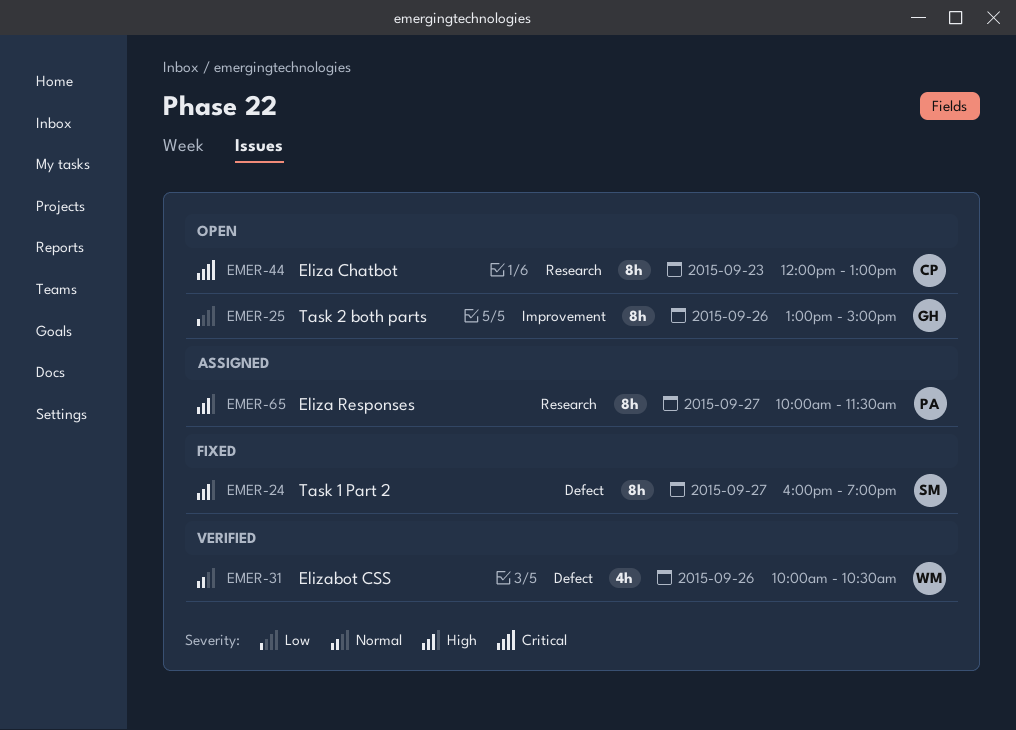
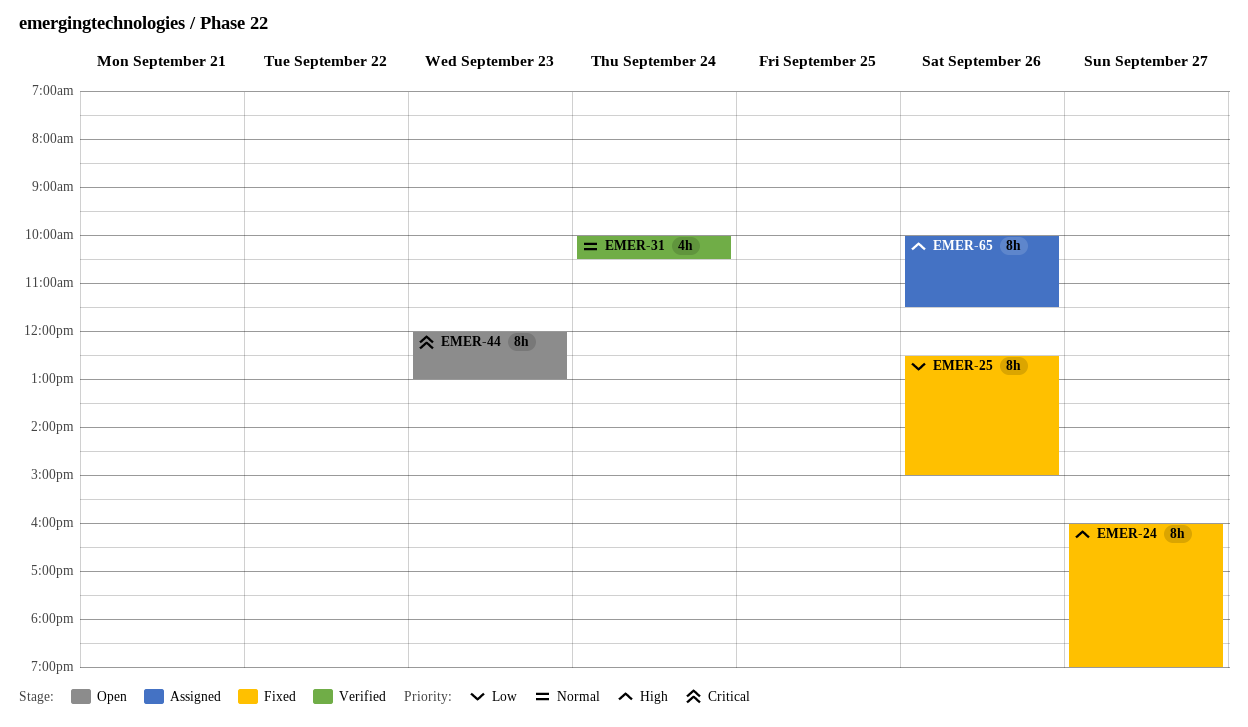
EMER-25, status: Open -> Fixed
EMER-25, begins: 13:00 -> 12:30
EMER-31, day: Sep 26 -> Sep 24
EMER-65, day: Sep 27 -> Sep 26

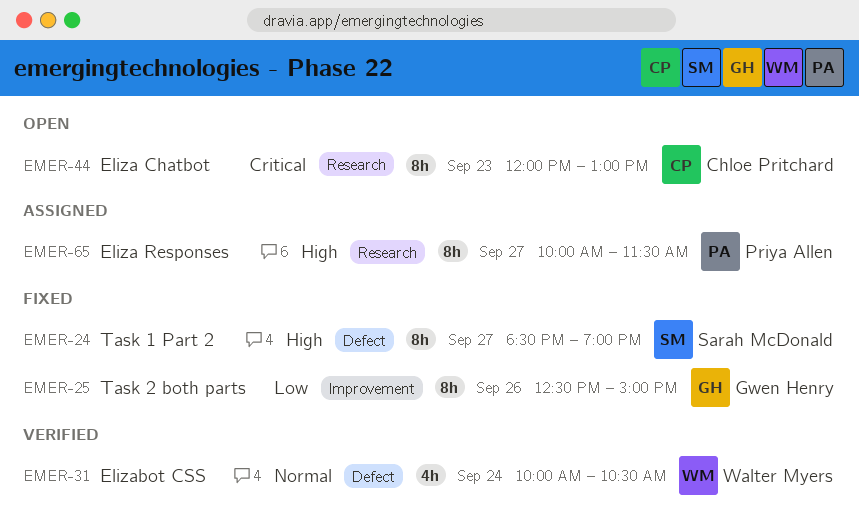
EMER-24, begins: 16:00 -> 18:30
EMER-65, day: Sep 26 -> Sep 27

